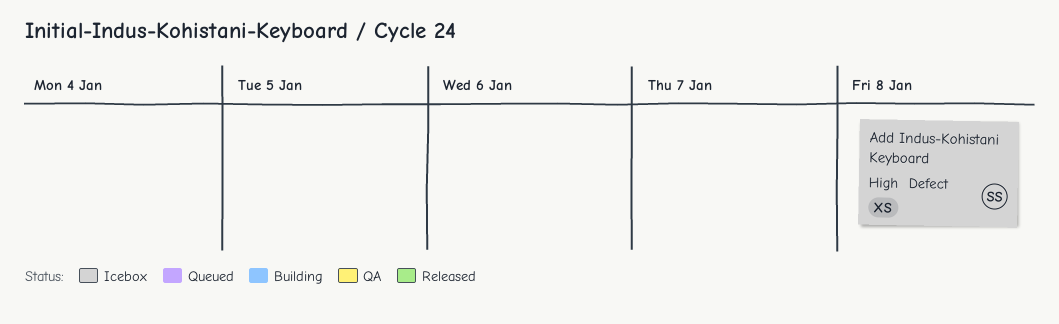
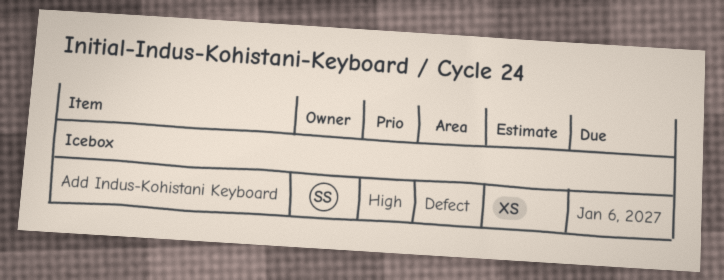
Add Indus-Kohistani Keyboard, due: Jan 8 -> Jan 6

